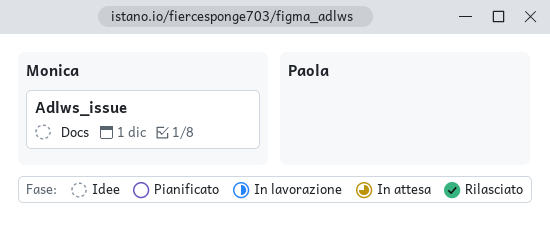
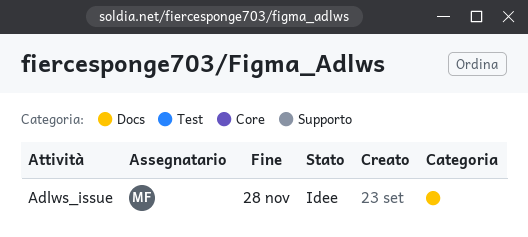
Adlws_issue, due: Dec 1 -> Nov 28

